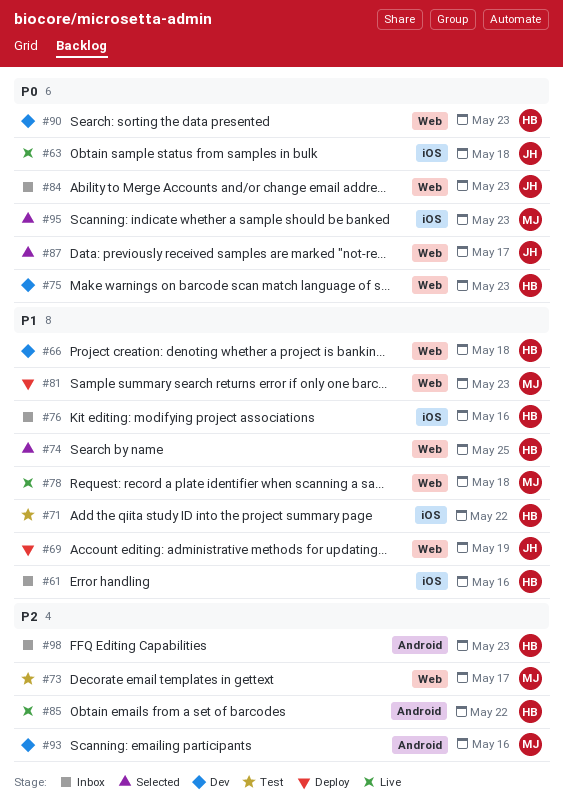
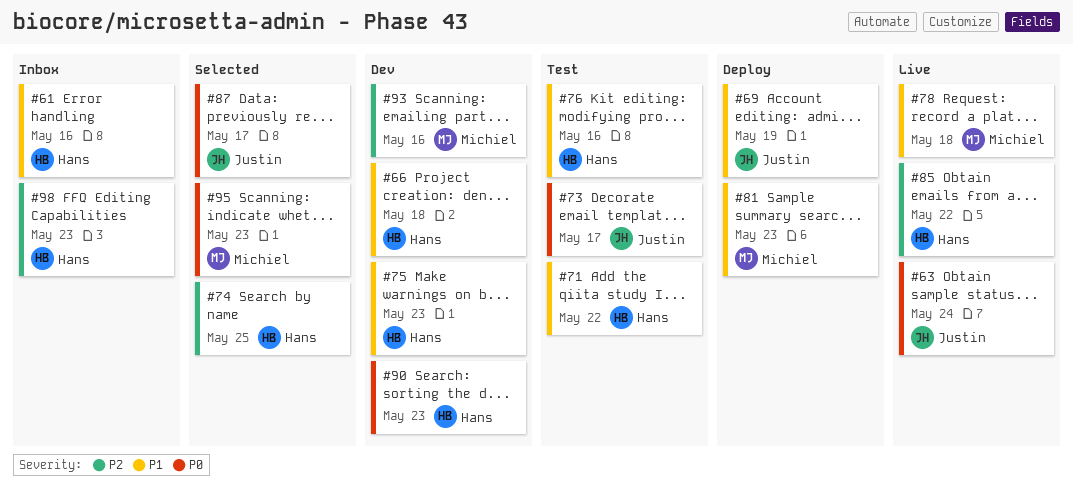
#63, due: May 18 -> May 24
#73, owner: Michiel -> Justin
#73, priority: P2 -> P0
#74, priority: P1 -> P2
#75, priority: P0 -> P1
#76, status: Inbox -> Test
#84: present -> none

